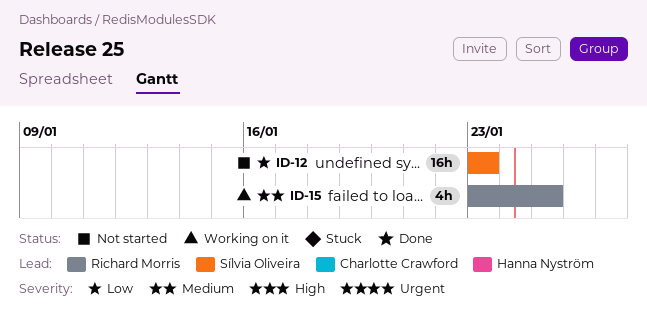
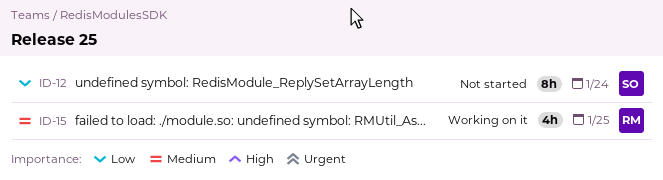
ID-12, estimate: 16h -> 8h
ID-12, due: Jan 23 -> Jan 24

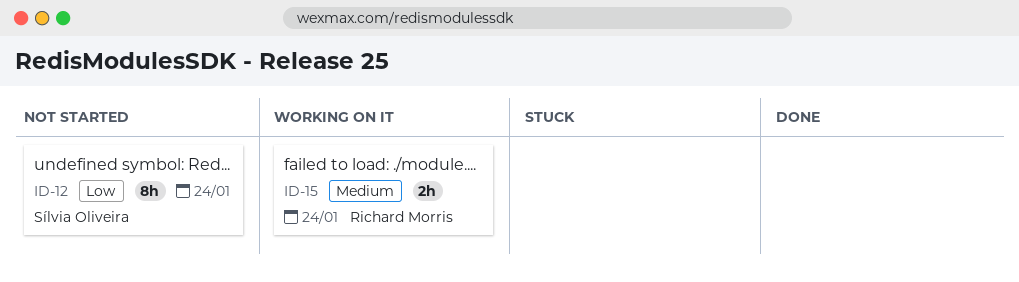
ID-15, estimate: 4h -> 2h
ID-15, due: Jan 25 -> Jan 24

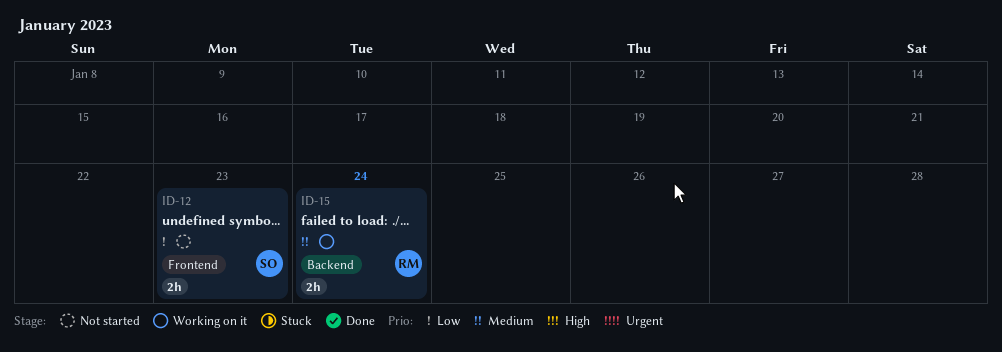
ID-12, estimate: 8h -> 2h
ID-12, due: Jan 24 -> Jan 23

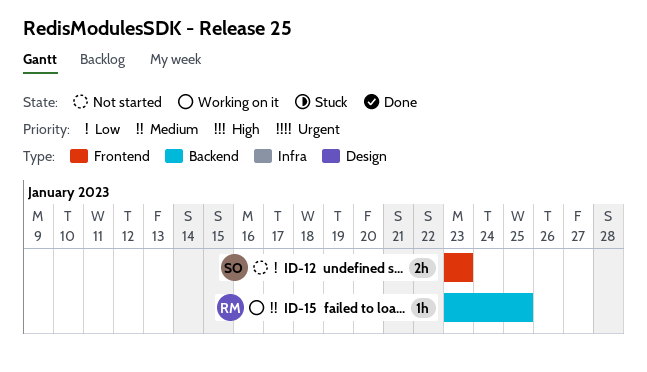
ID-15, estimate: 2h -> 1h
ID-15, due: Jan 24 -> Jan 25

